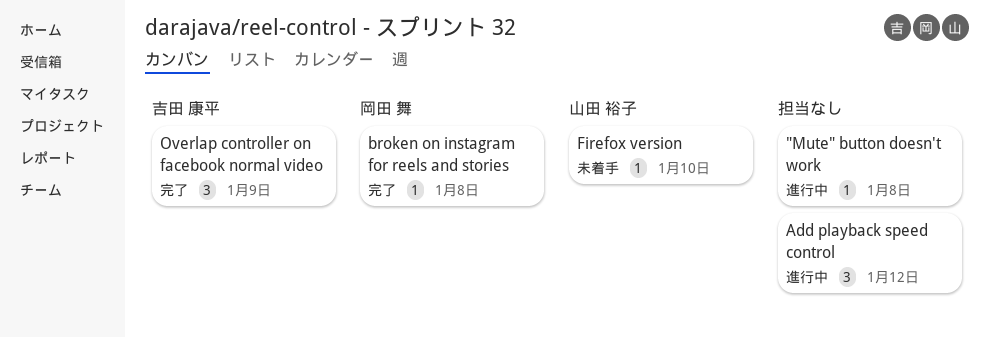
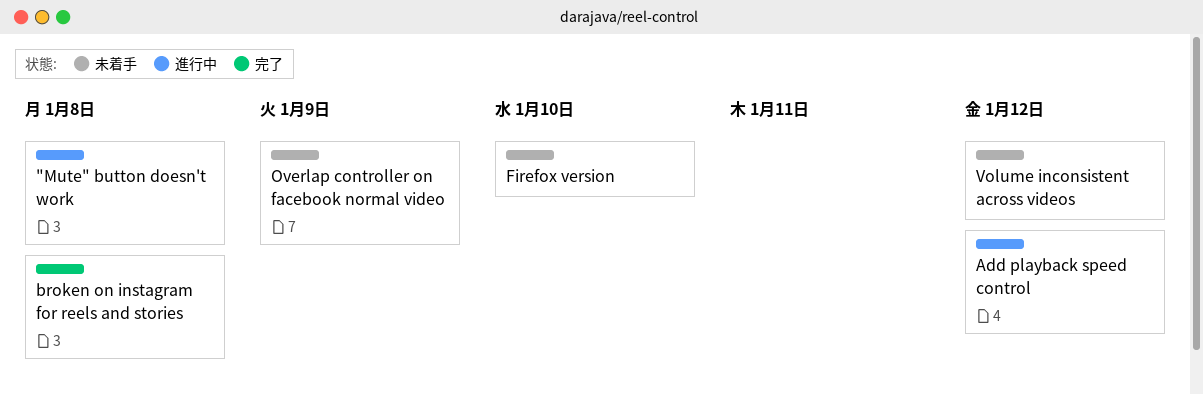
Overlap controller on facebook normal video, status: 完了 -> 未着手
Volume inconsistent across videos: none -> present

